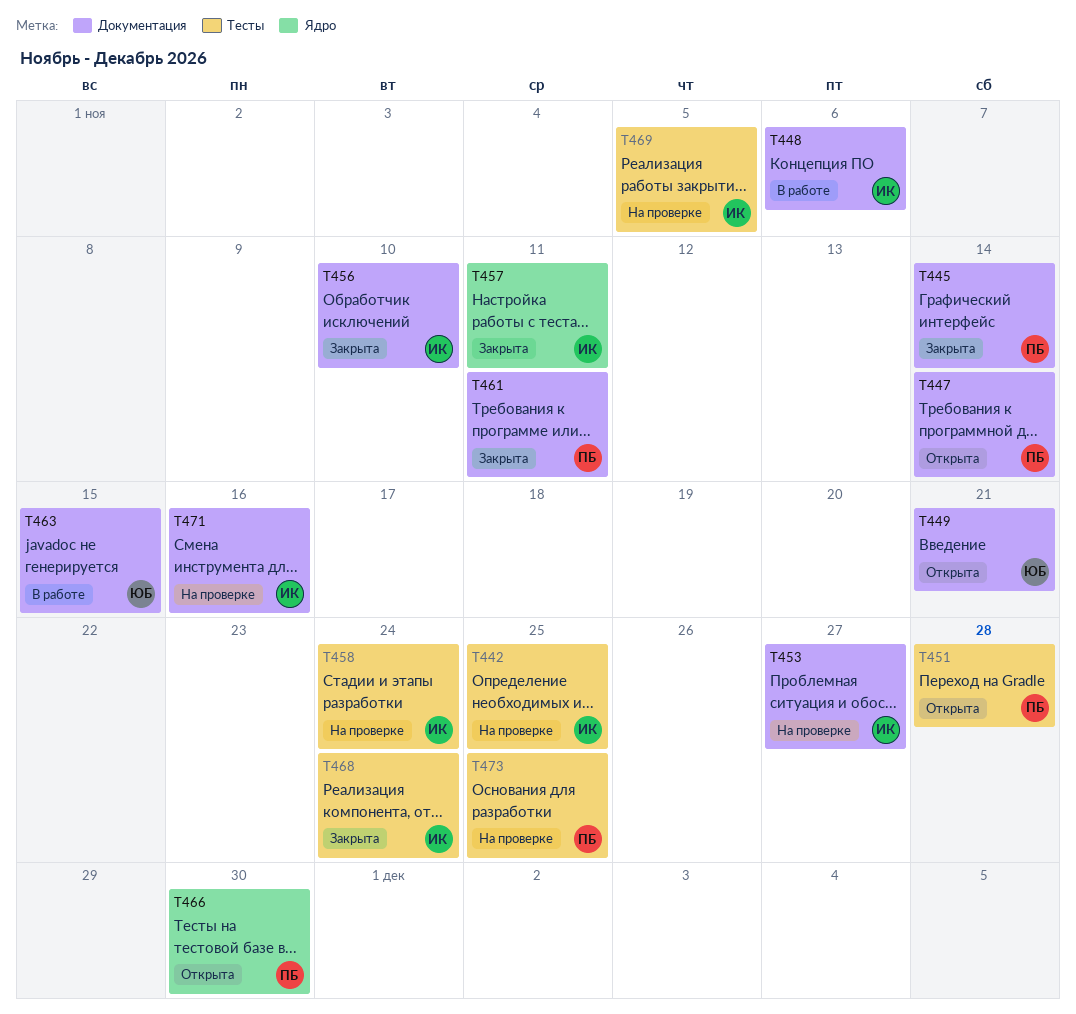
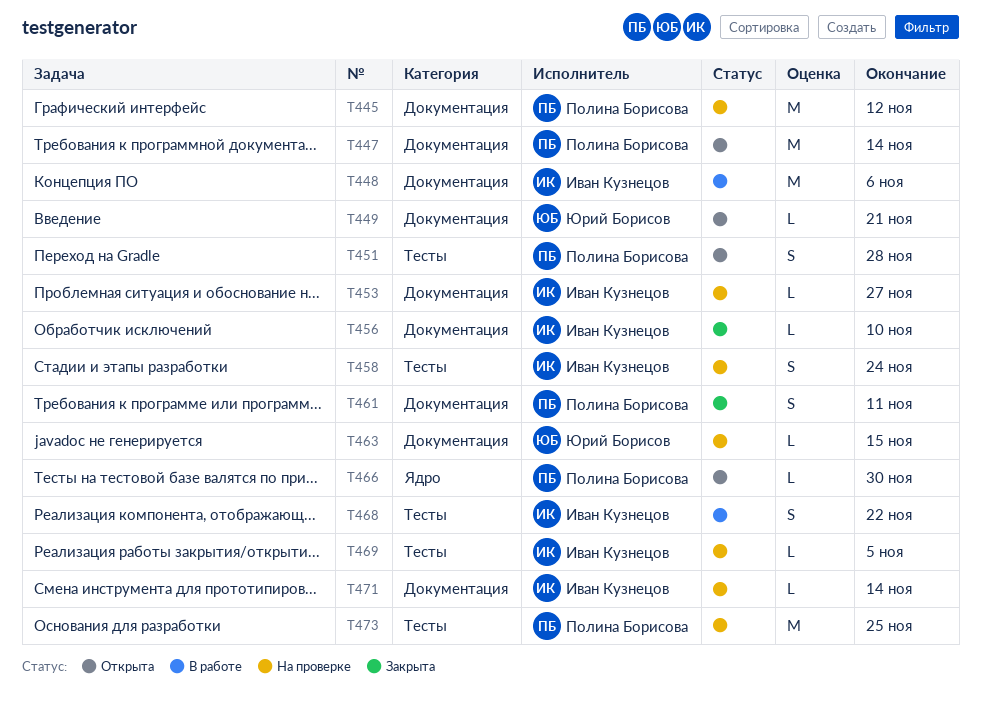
T442: present -> none
T445, status: Закрыта -> На проверке
T445, due: Nov 14 -> Nov 12
T457: present -> none
T463, status: В работе -> На проверке
T468, status: Закрыта -> В работе
T468, due: Nov 24 -> Nov 22
T471, due: Nov 16 -> Nov 14

